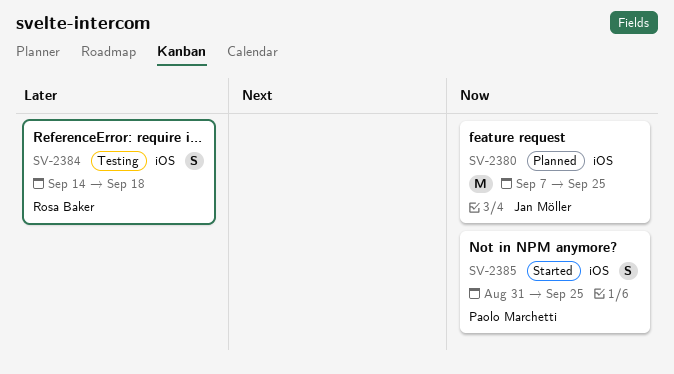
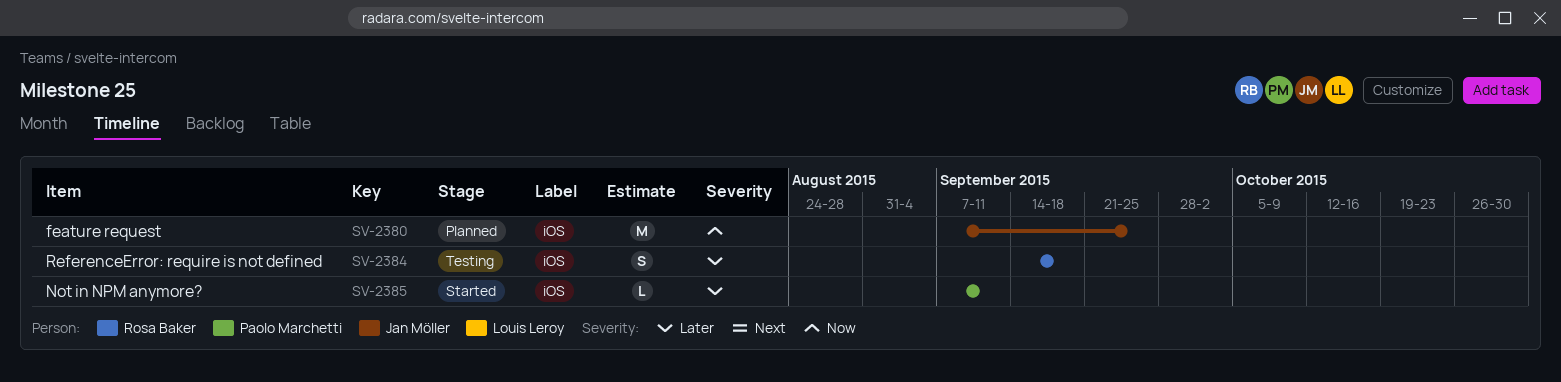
SV-2385, priority: Now -> Later
SV-2385, estimate: S -> L
SV-2385, start: Aug 31 -> Sep 7
SV-2385, due: Sep 25 -> Sep 11

